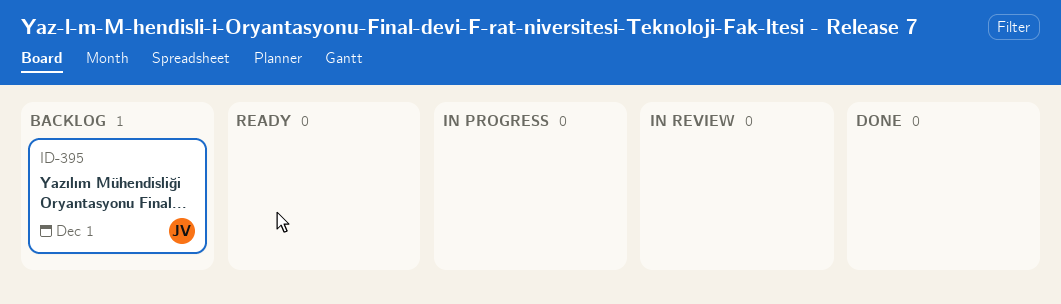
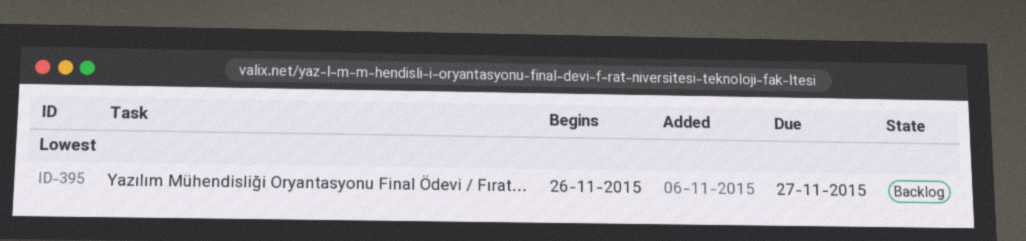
ID-395, due: Dec 1 -> Nov 27

